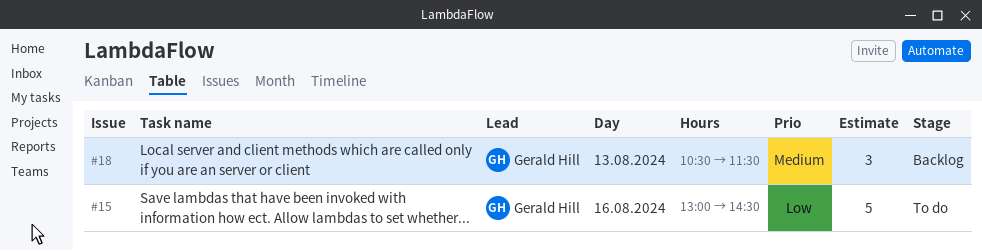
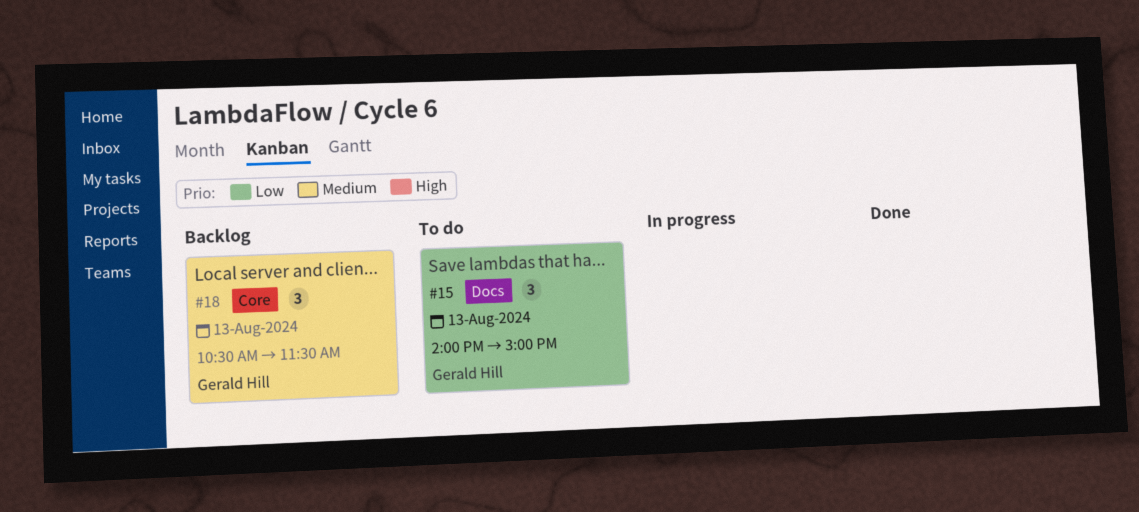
#15, estimate: 5 -> 3
#15, day: Aug 16 -> Aug 13
#15, begins: 13:00 -> 14:00
#15, ends: 14:30 -> 15:00

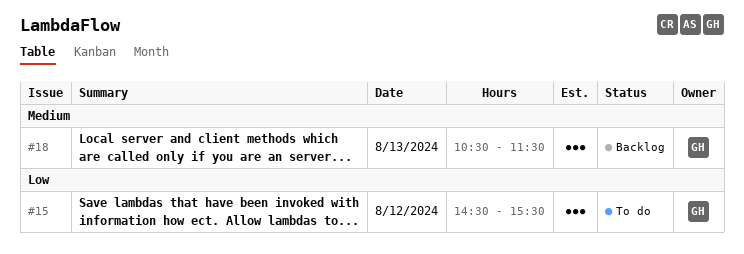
#15, day: Aug 13 -> Aug 12
#15, begins: 14:00 -> 14:30
#15, ends: 15:00 -> 15:30

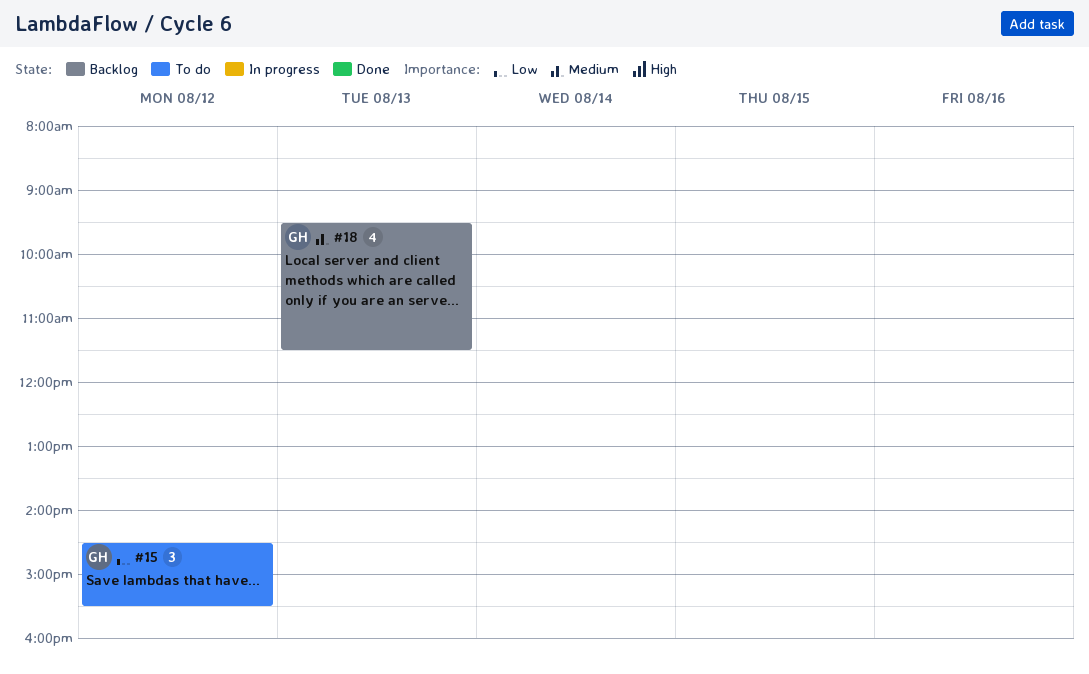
#18, estimate: 3 -> 4
#18, begins: 10:30 -> 09:30

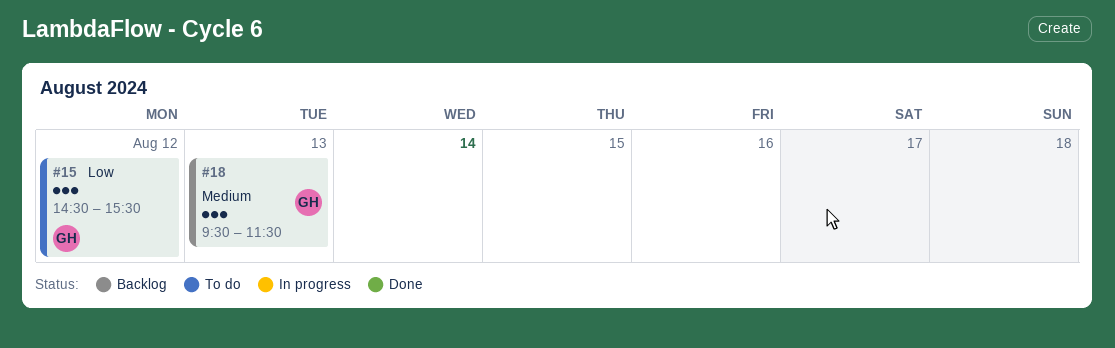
#18, estimate: 4 -> 3

